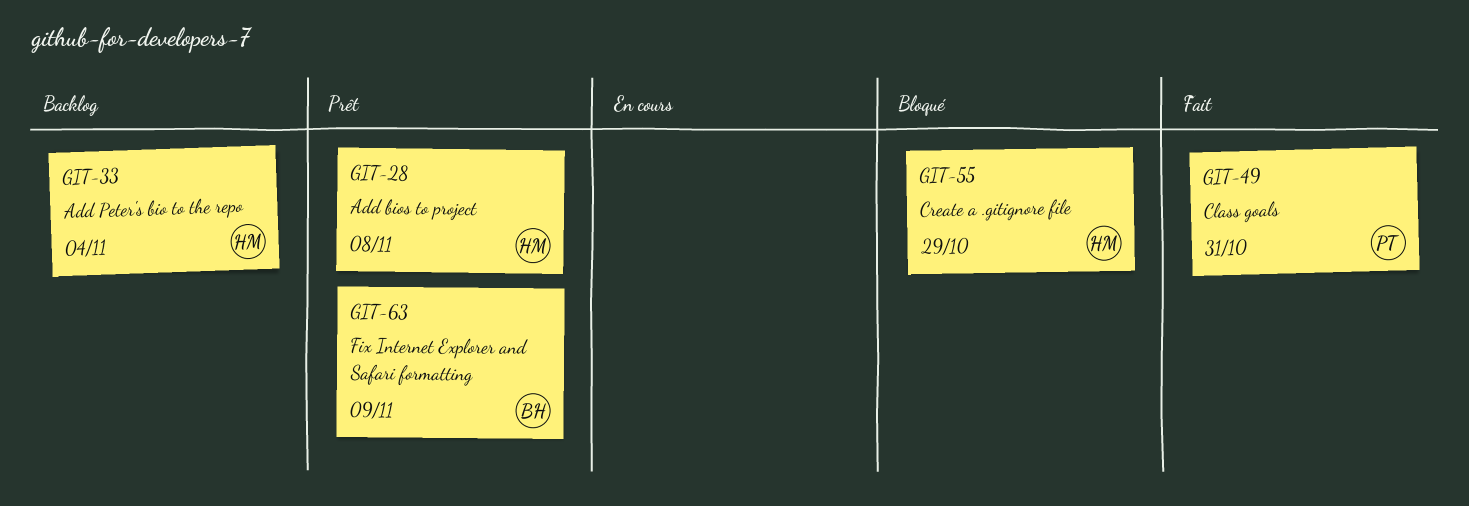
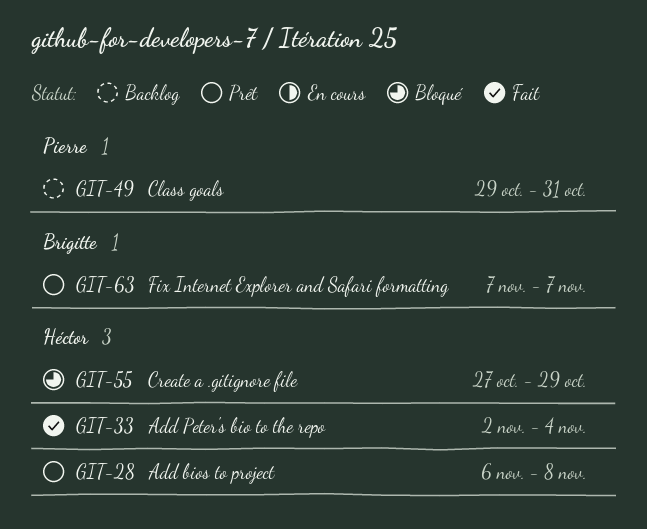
GIT-33, status: Backlog -> Fait
GIT-49, status: Fait -> Backlog
GIT-63, due: Nov 9 -> Nov 7

